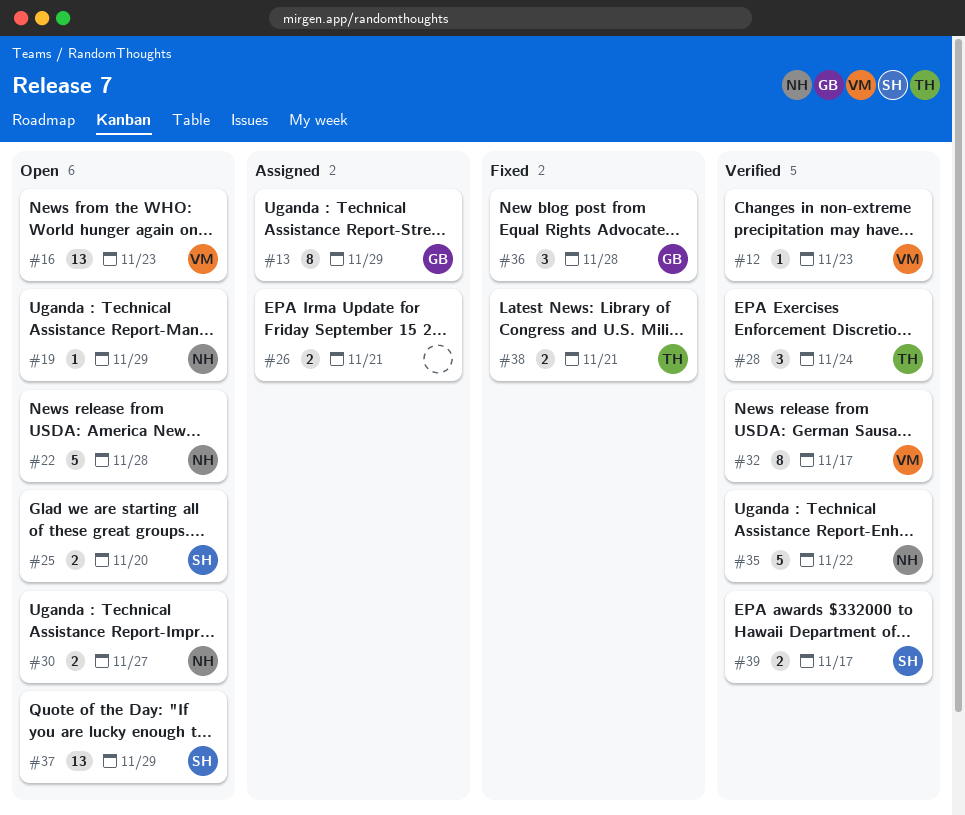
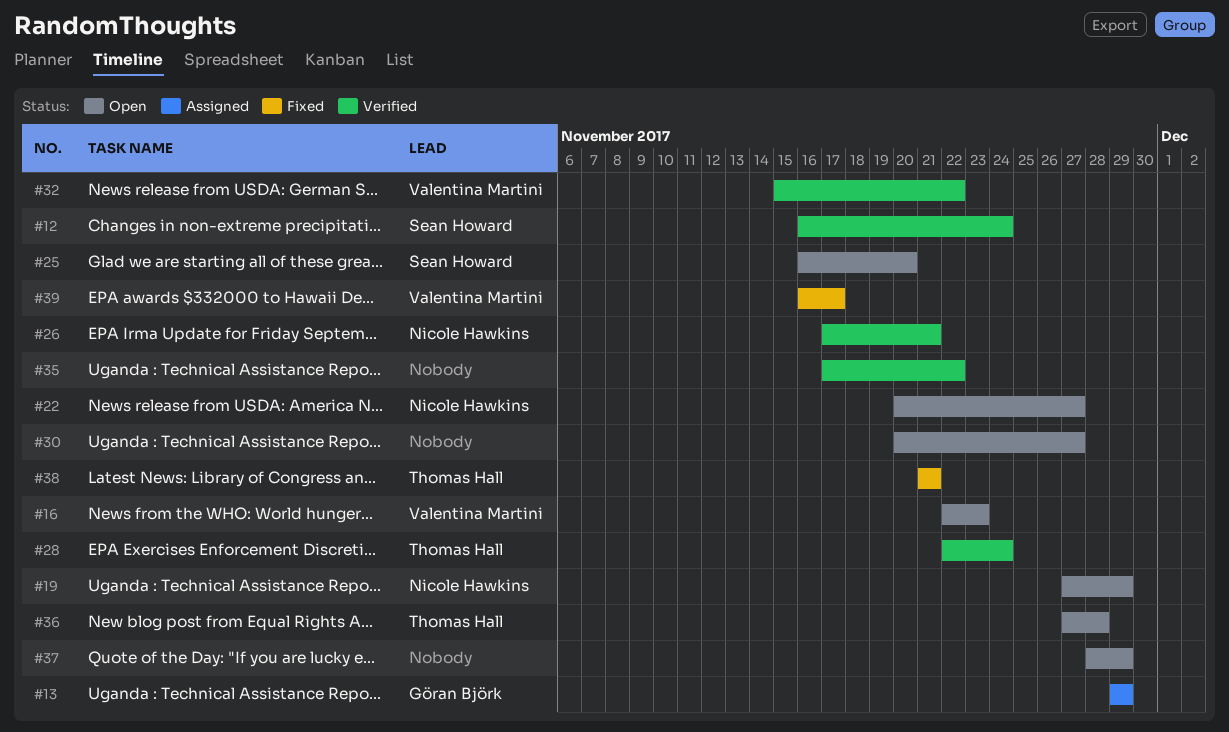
#12, owner: Valentina Martini -> Sean Howard
#12, due: Nov 23 -> Nov 24
#22, due: Nov 28 -> Nov 27
#26, status: Assigned -> Verified
#26, owner: none -> Nicole Hawkins
#30, owner: Nicole Hawkins -> none
#32, due: Nov 17 -> Nov 22
#35, owner: Nicole Hawkins -> none
#36, status: Fixed -> Open
#36, owner: Göran Björk -> Thomas Hall
#37, owner: Sean Howard -> none
#39, status: Verified -> Fixed
#39, owner: Sean Howard -> Valentina Martini

